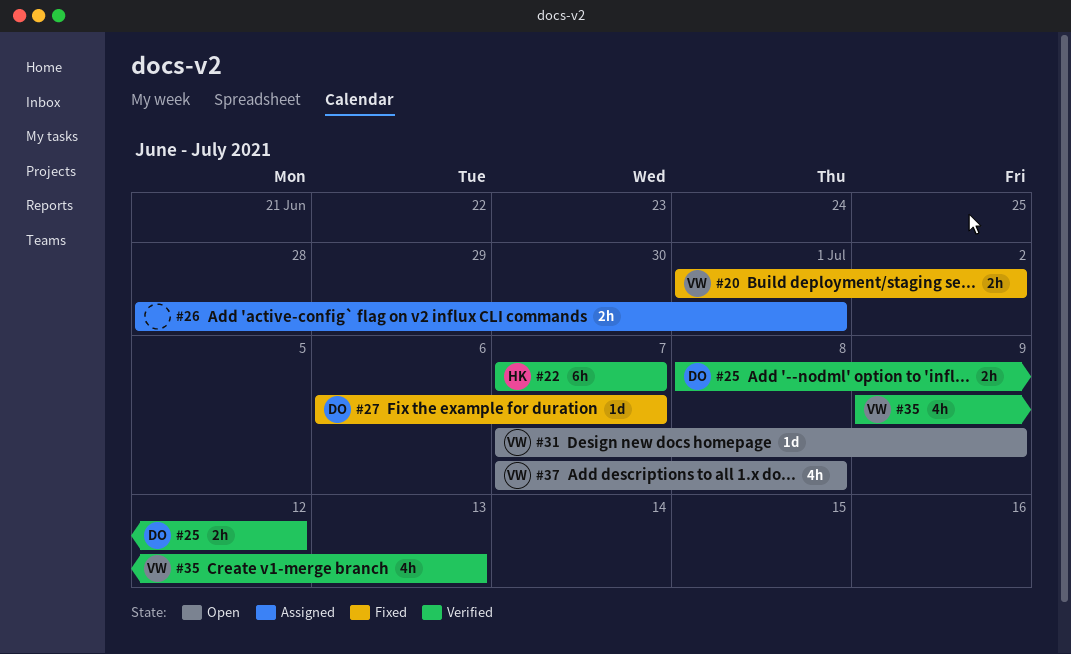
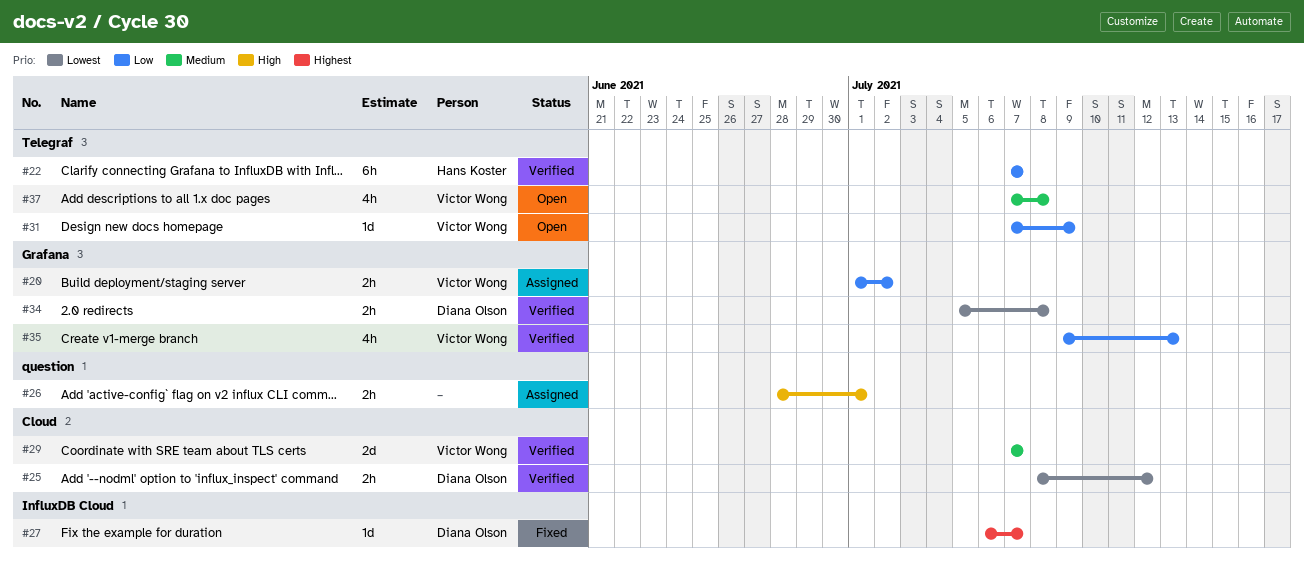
#20, status: Fixed -> Assigned
#29: none -> present
#34: none -> present

